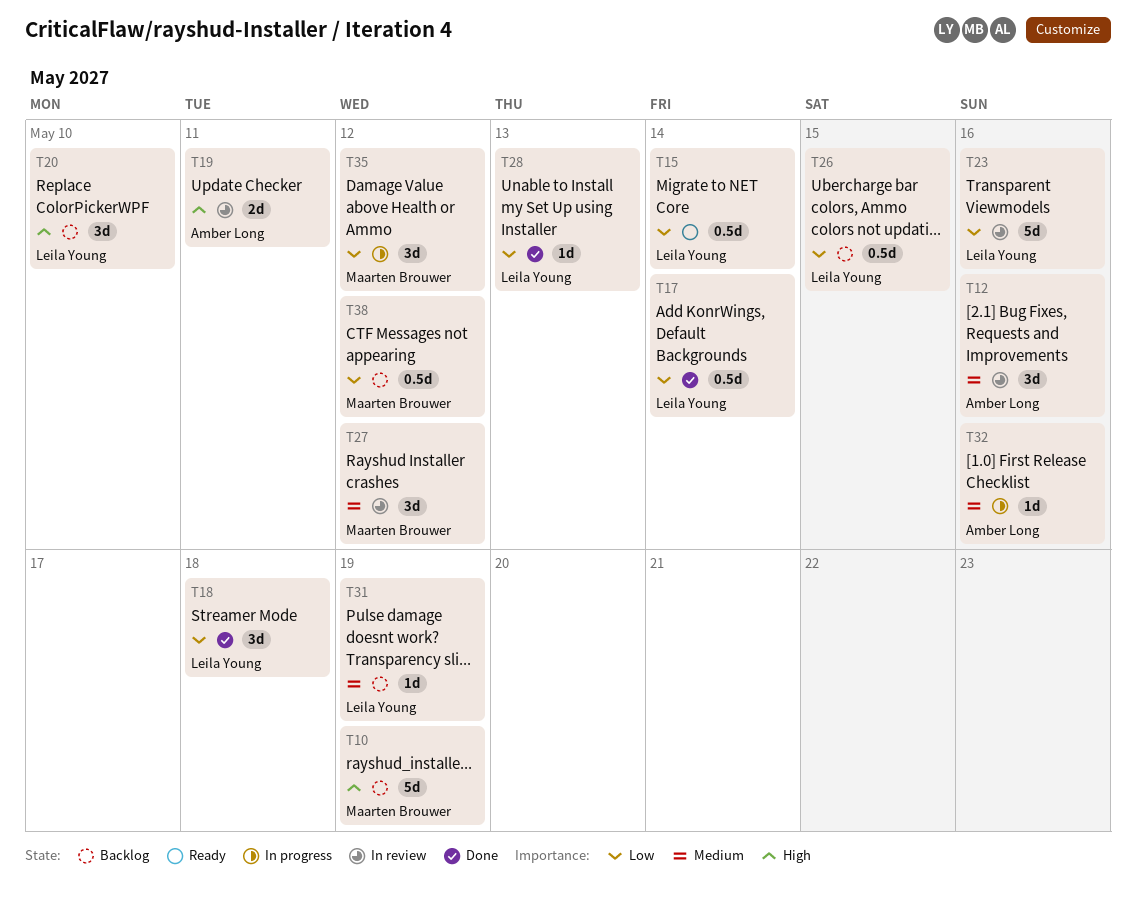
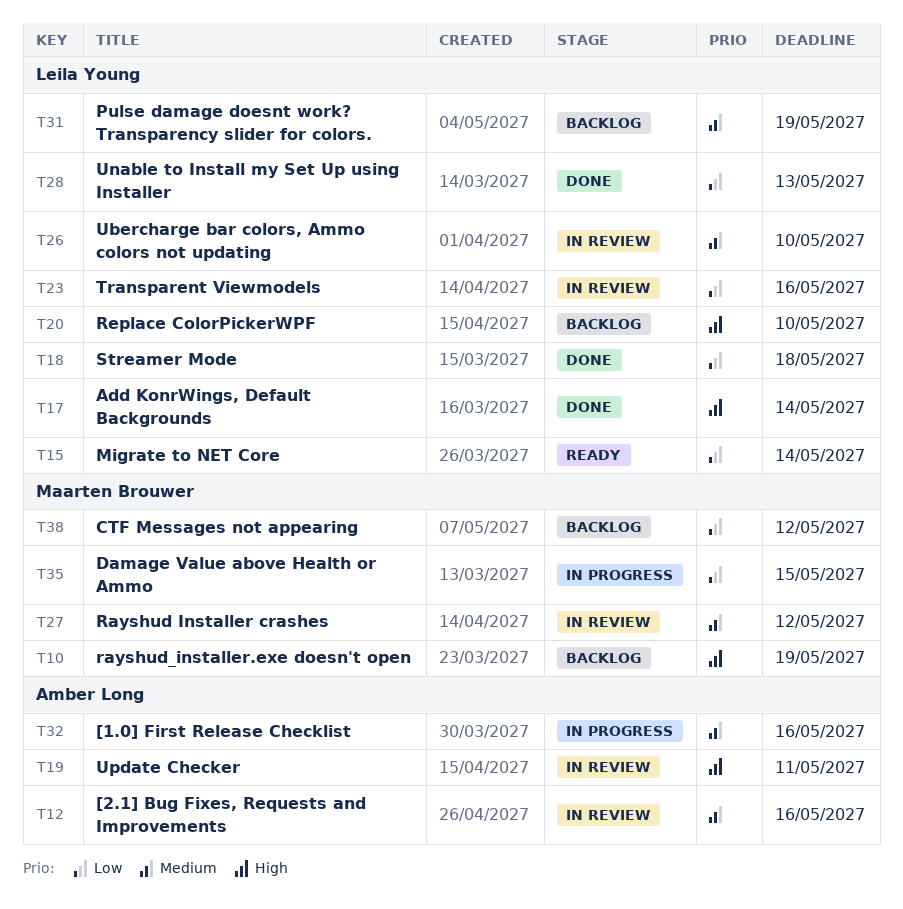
T17, priority: Low -> High
T26, status: Backlog -> In review
T26, priority: Low -> Medium
T26, due: May 15 -> May 10
T35, due: May 12 -> May 15

